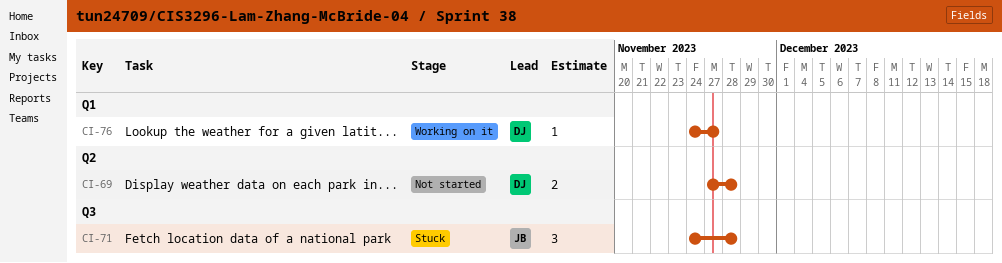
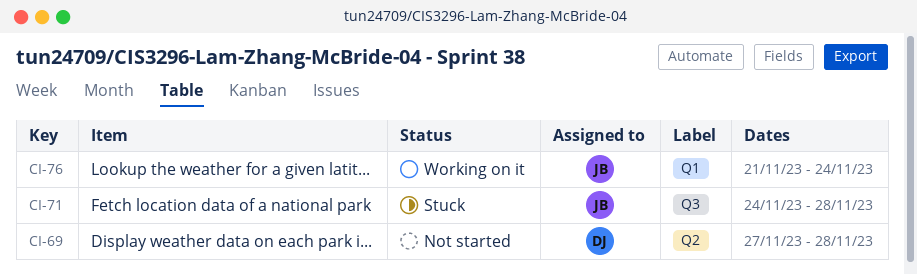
CI-76, owner: DJ -> JB
CI-76, start: Nov 24 -> Nov 21
CI-76, due: Nov 27 -> Nov 24

